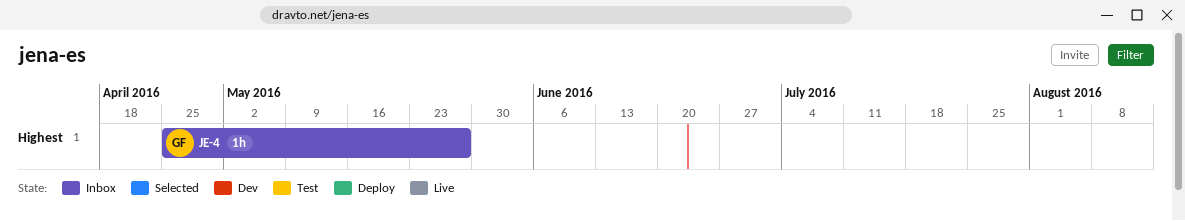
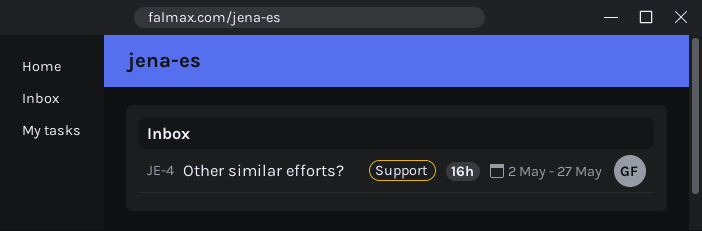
JE-4, estimate: 1h -> 16h
JE-4, start: Apr 25 -> May 2

